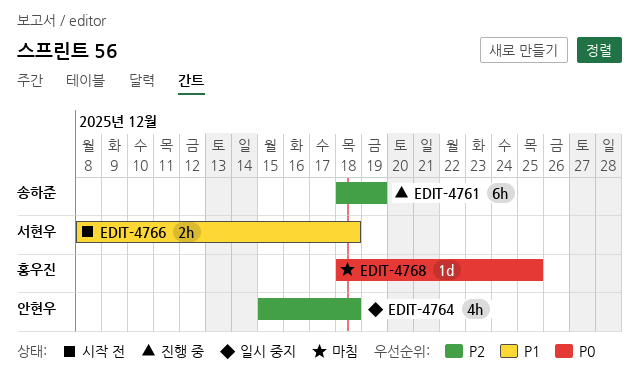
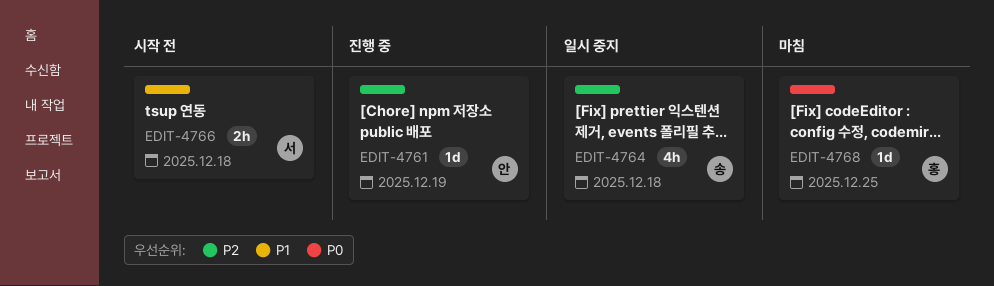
EDIT-4761, owner: 송하준 -> 안현우
EDIT-4761, estimate: 6h -> 1d
EDIT-4764, owner: 안현우 -> 송하준

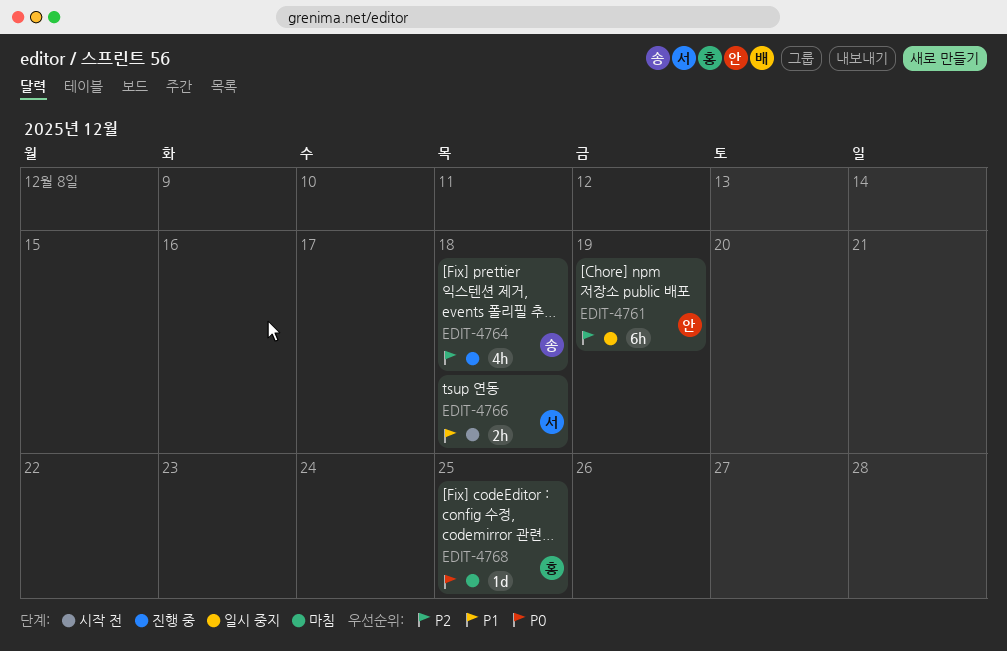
EDIT-4761, status: 진행 중 -> 일시 중지
EDIT-4761, estimate: 1d -> 6h
EDIT-4764, status: 일시 중지 -> 진행 중

